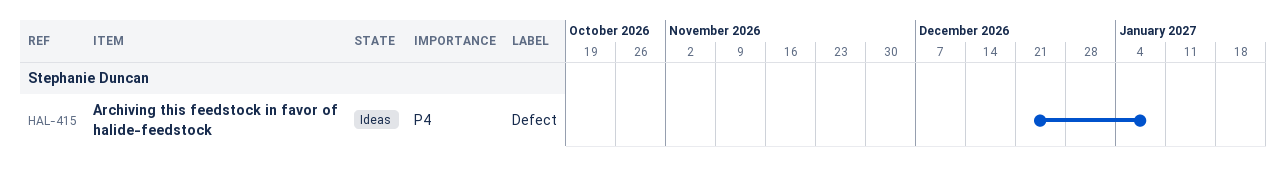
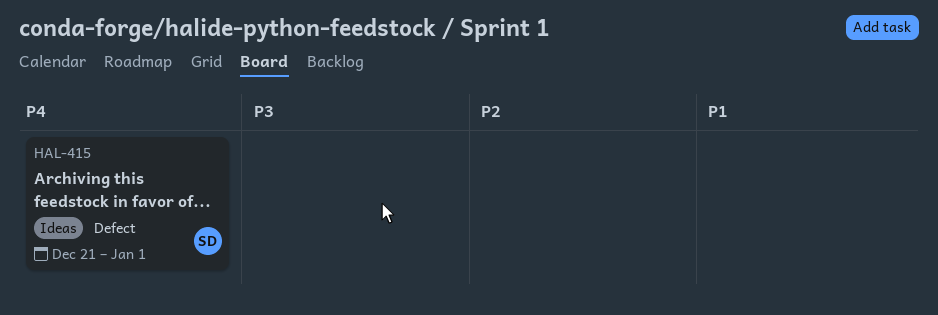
HAL-415, due: Jan 8 -> Jan 1

